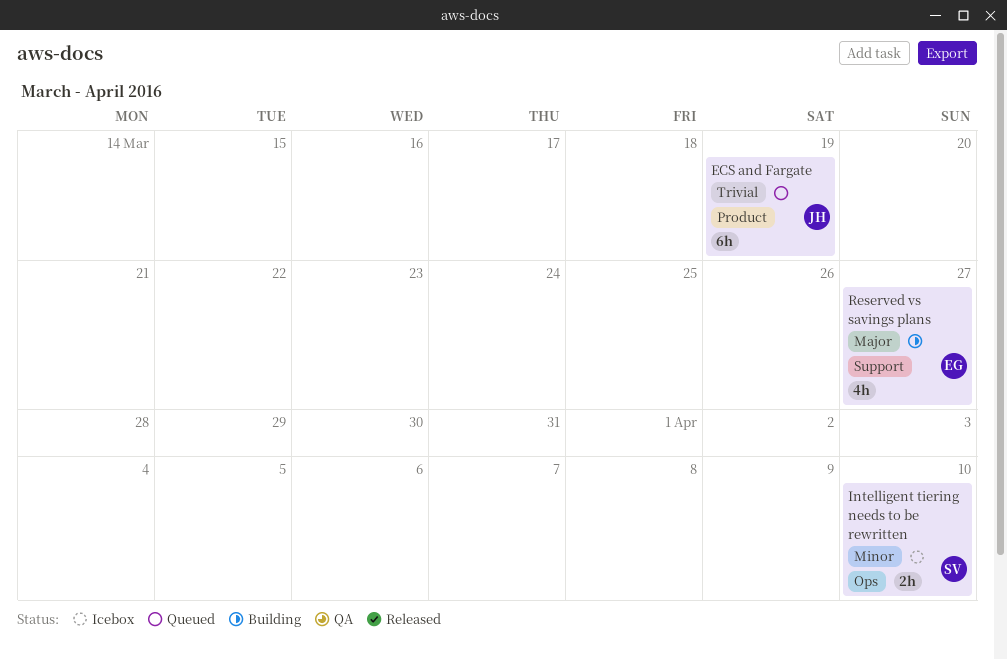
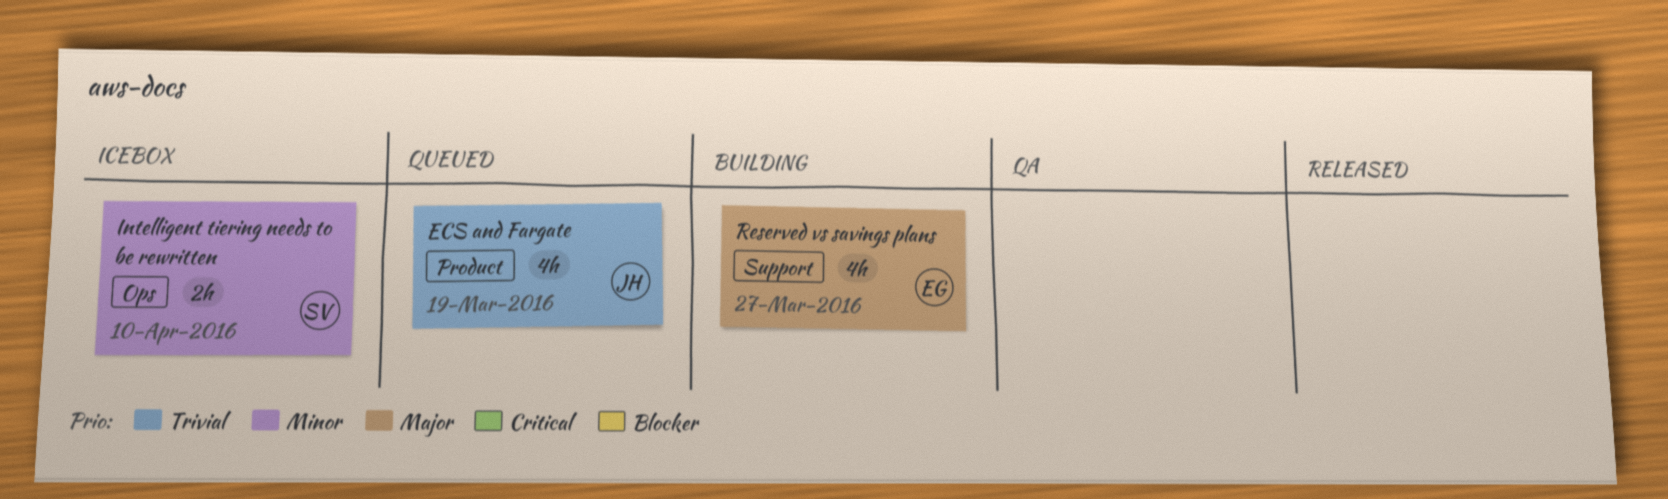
ECS and Fargate, estimate: 6h -> 4h

